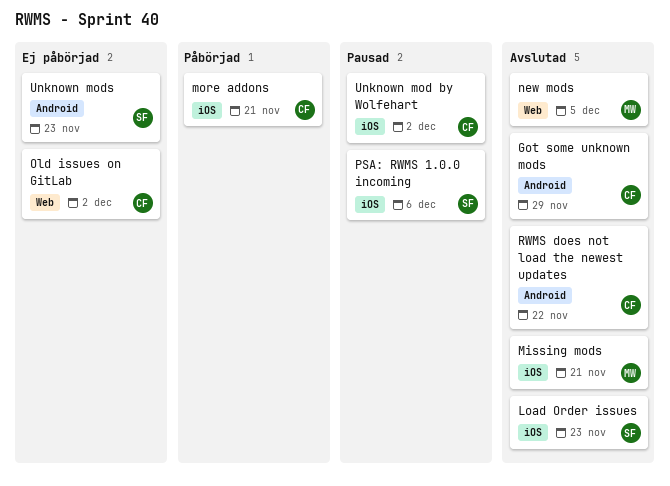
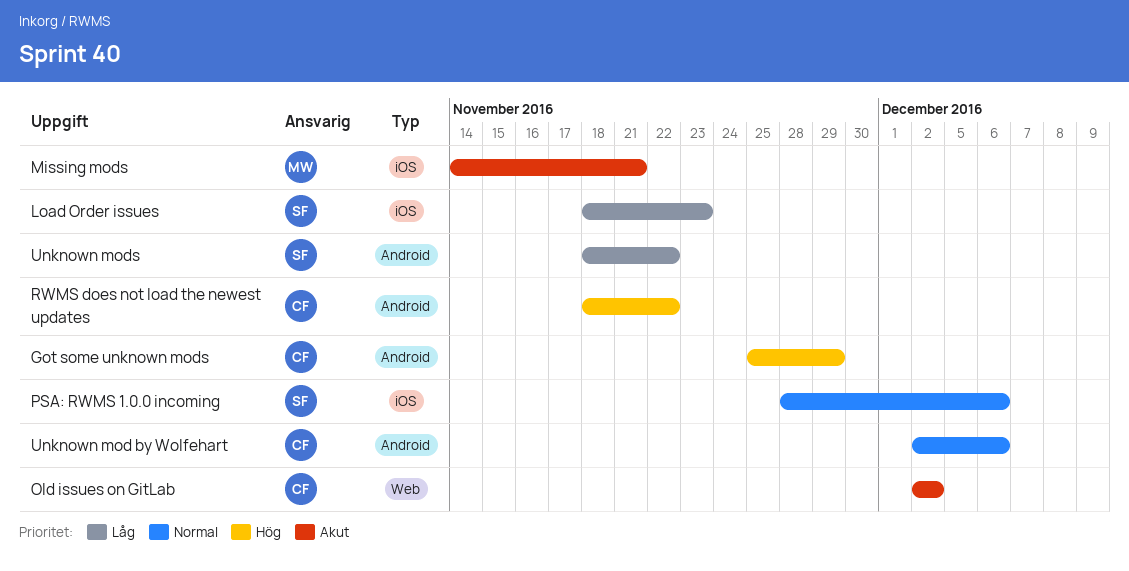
more addons: present -> none
new mods: present -> none
Unknown mod by Wolfehart, label: iOS -> Android
Unknown mod by Wolfehart, due: Dec 2 -> Dec 6
Unknown mods, due: Nov 23 -> Nov 22

